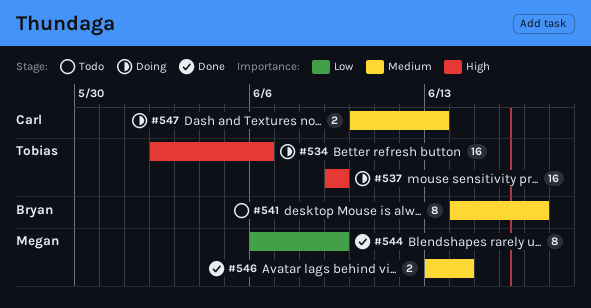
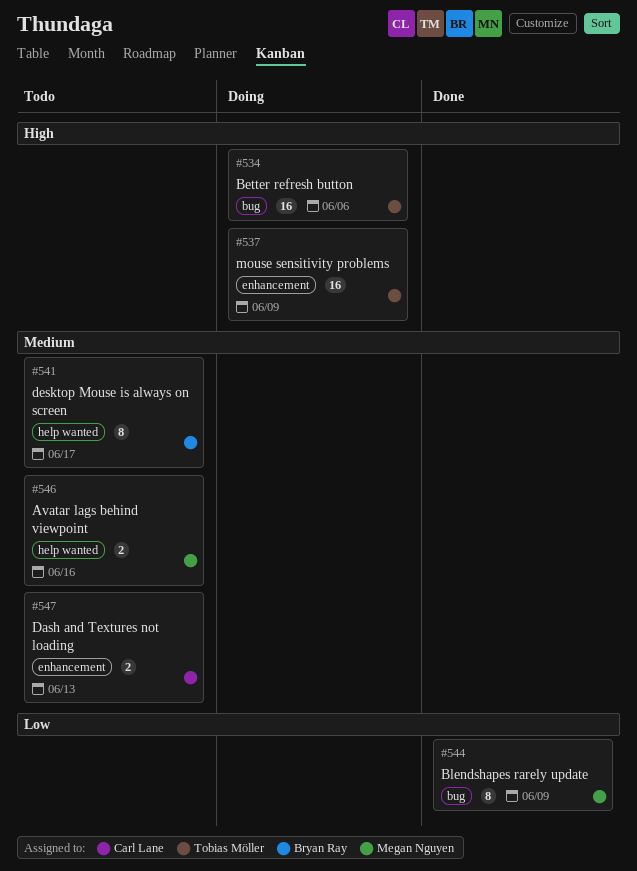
#546, status: Done -> Todo
#546, due: Jun 14 -> Jun 16
#547, status: Doing -> Todo

